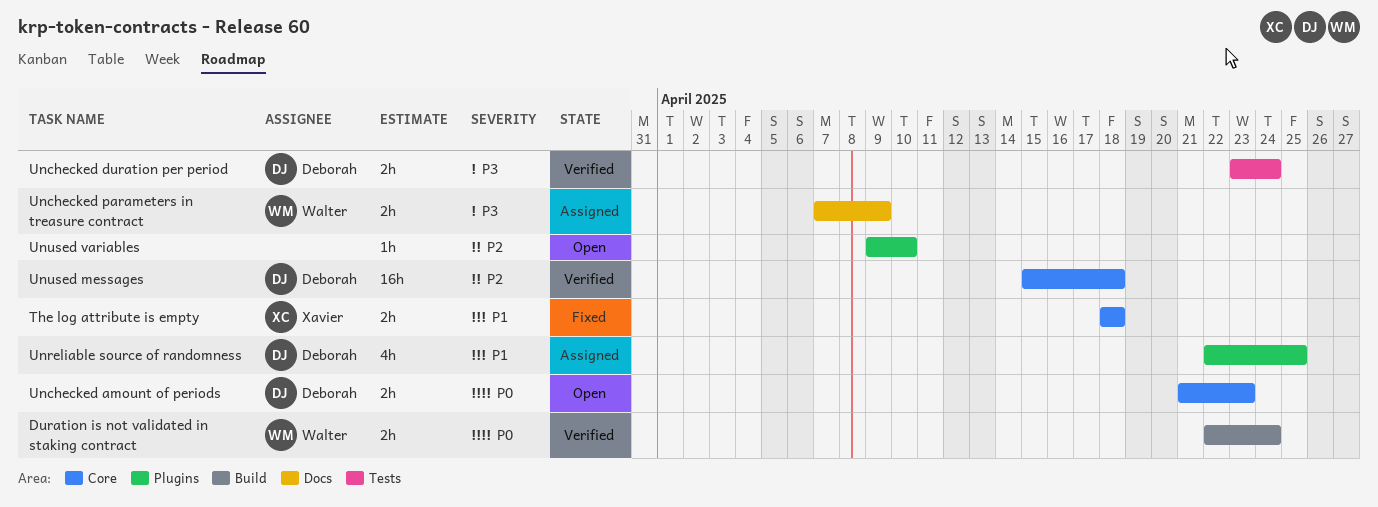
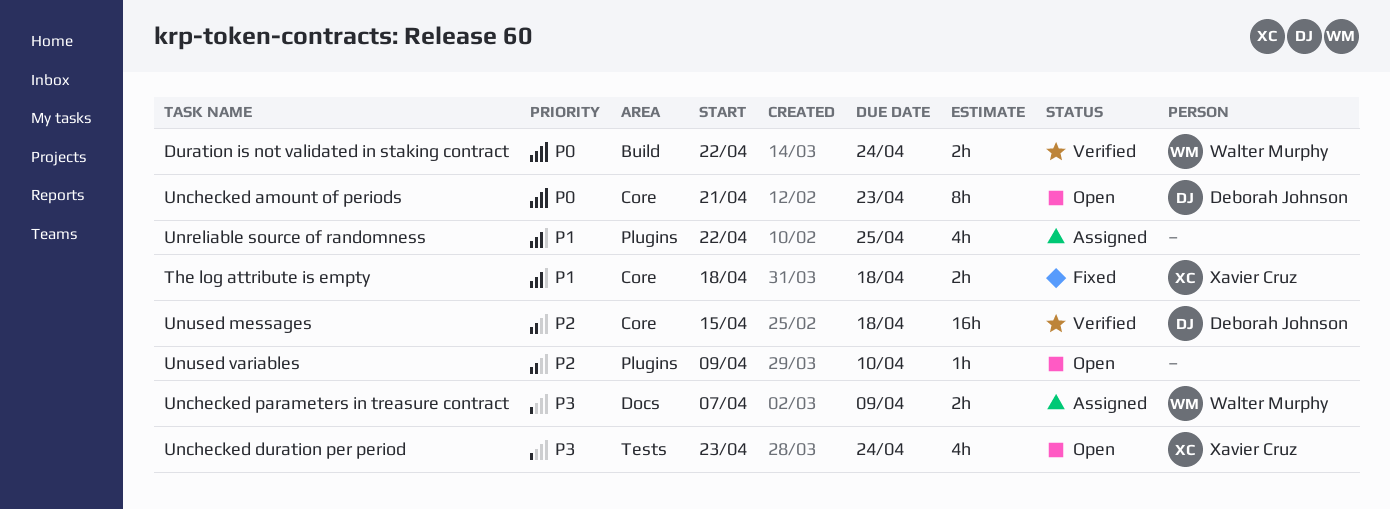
Unchecked amount of periods, estimate: 2h -> 8h
Unchecked duration per period, status: Verified -> Open
Unchecked duration per period, owner: Deborah Johnson -> Xavier Cruz
Unchecked duration per period, estimate: 2h -> 4h
Unreliable source of randomness, owner: Deborah Johnson -> none

